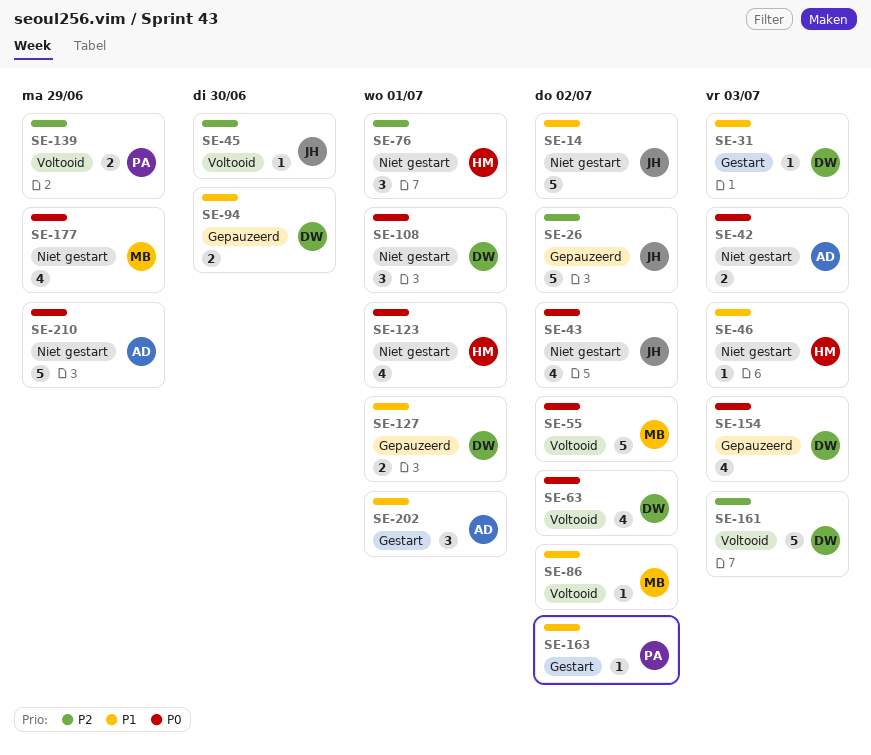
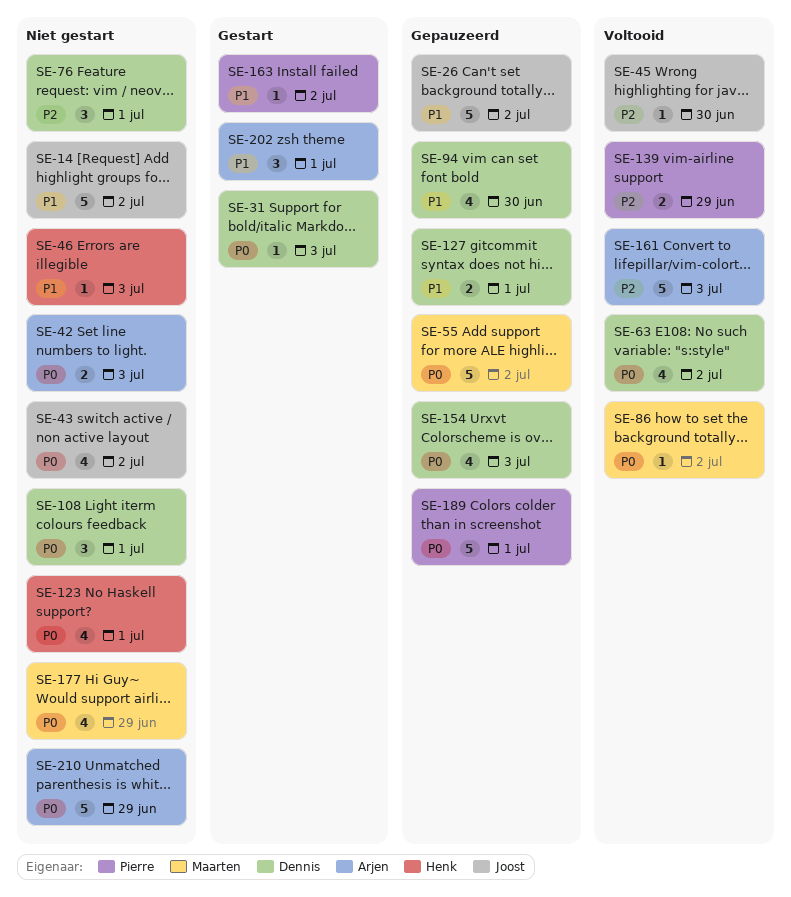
SE-26, priority: P2 -> P1
SE-31, priority: P1 -> P0
SE-55, status: Voltooid -> Gepauzeerd
SE-76, owner: Henk -> Dennis
SE-86, priority: P1 -> P0
SE-94, estimate: 2 -> 4
SE-161, owner: Dennis -> Arjen
SE-189: none -> present

